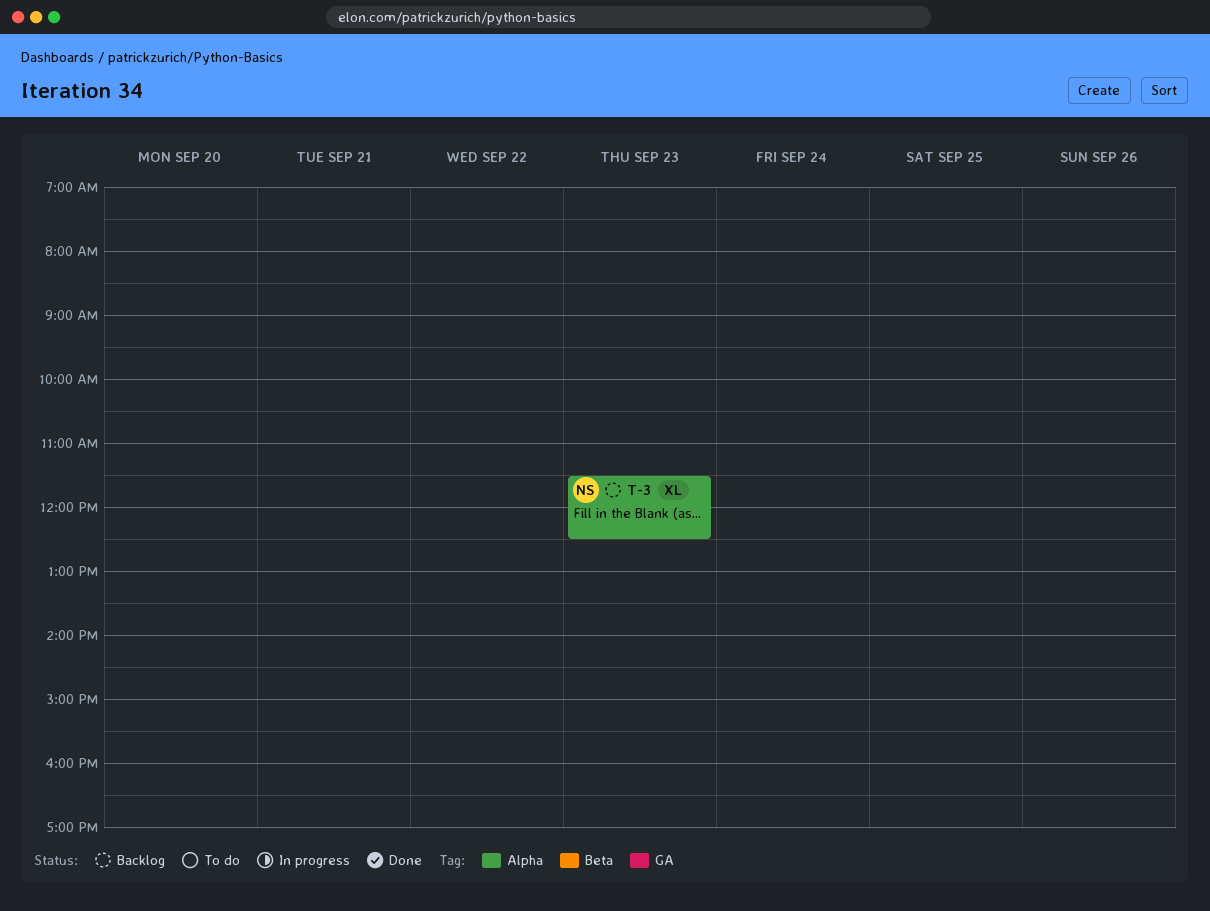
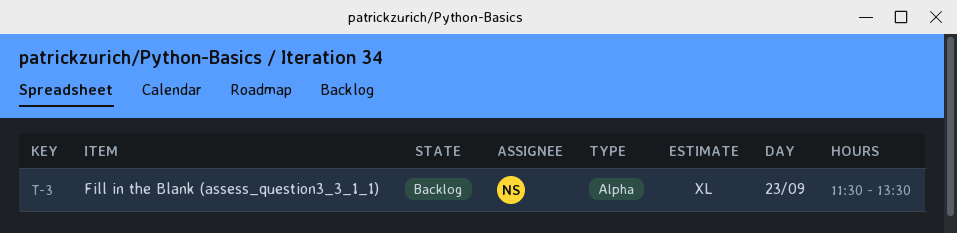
T-3, ends: 12:30 -> 13:30

